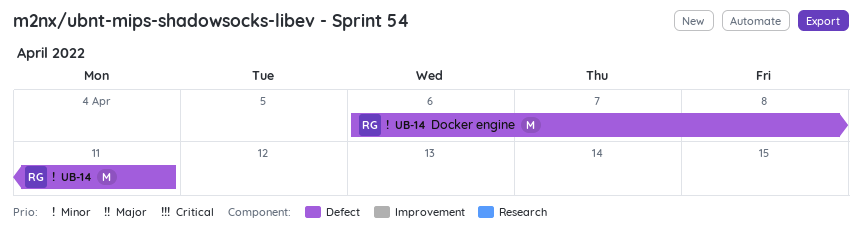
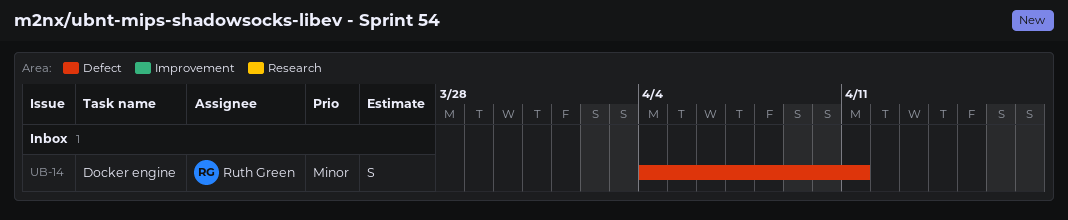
UB-14, estimate: M -> S
UB-14, start: Apr 6 -> Apr 4

